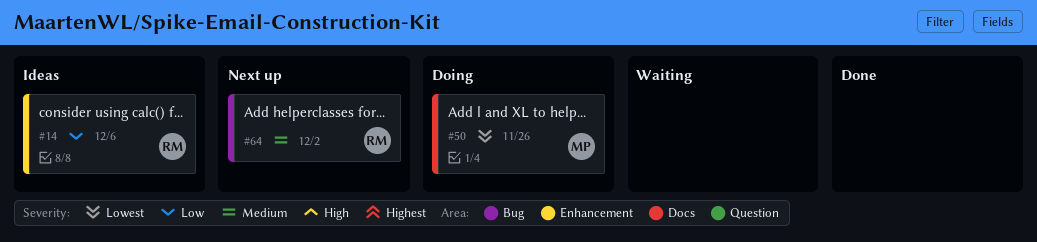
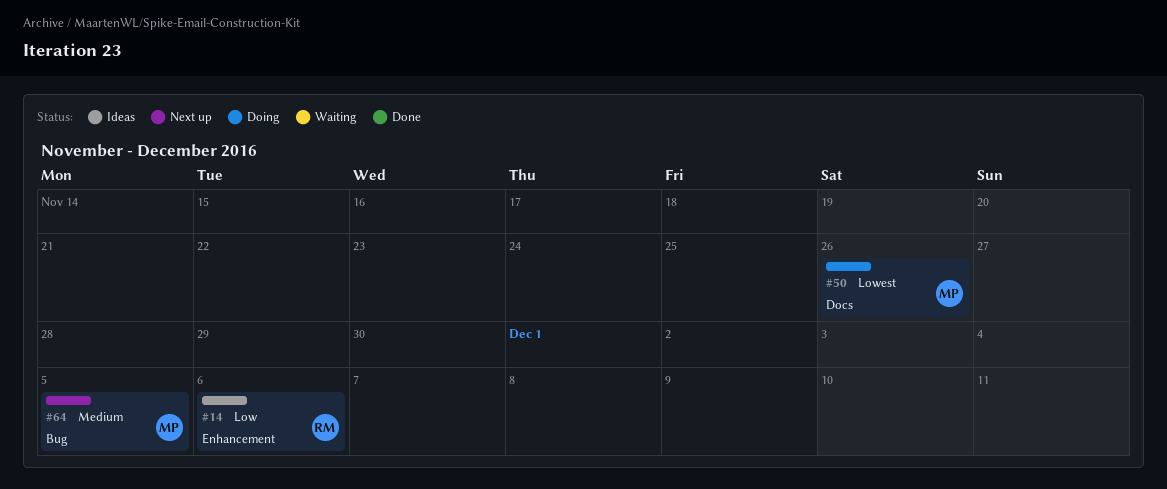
#64, owner: RM -> MP
#64, due: Dec 2 -> Dec 5

